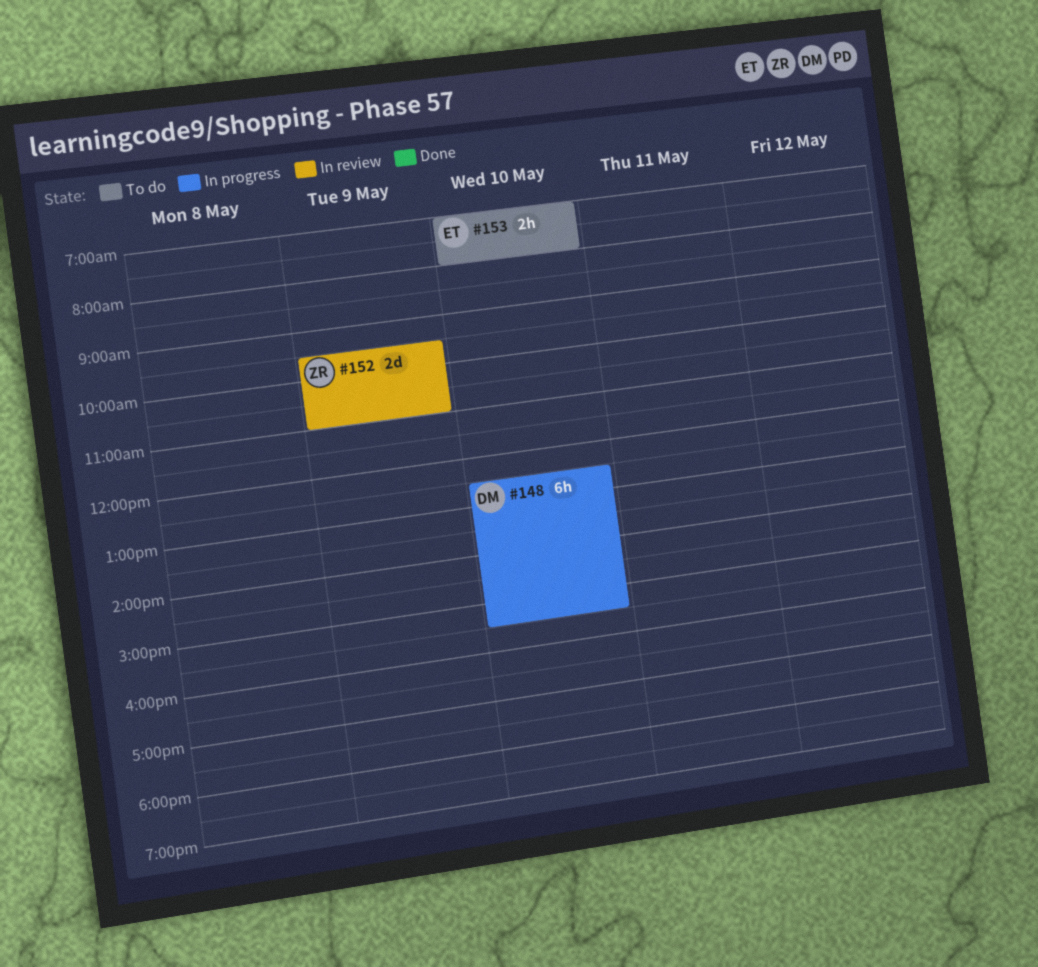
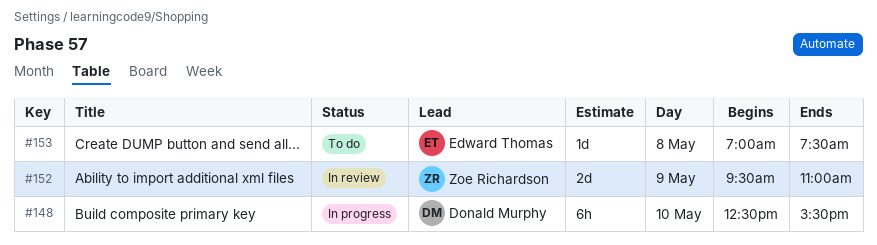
#153, estimate: 2h -> 1d
#153, day: May 10 -> May 8
#153, ends: 08:00 -> 07:30

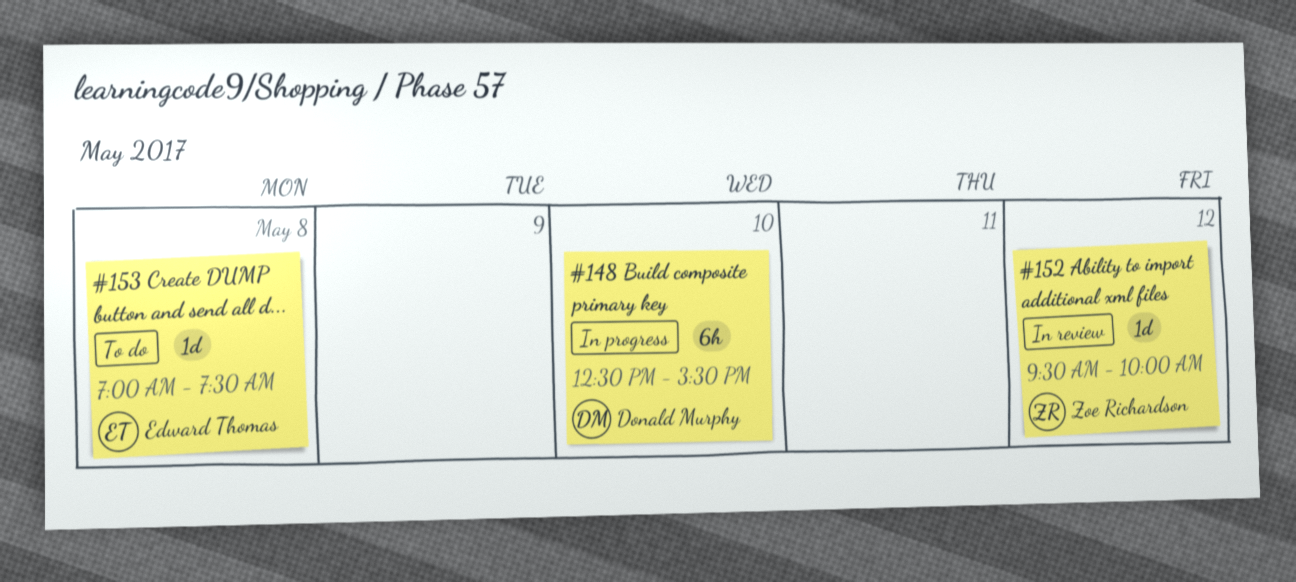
#152, estimate: 2d -> 1d
#152, day: May 9 -> May 12
#152, ends: 11:00 -> 10:00

